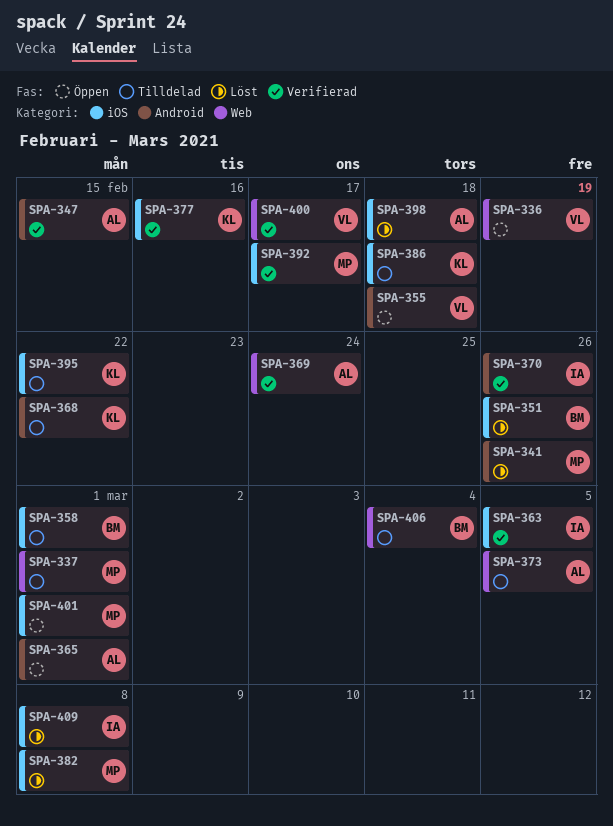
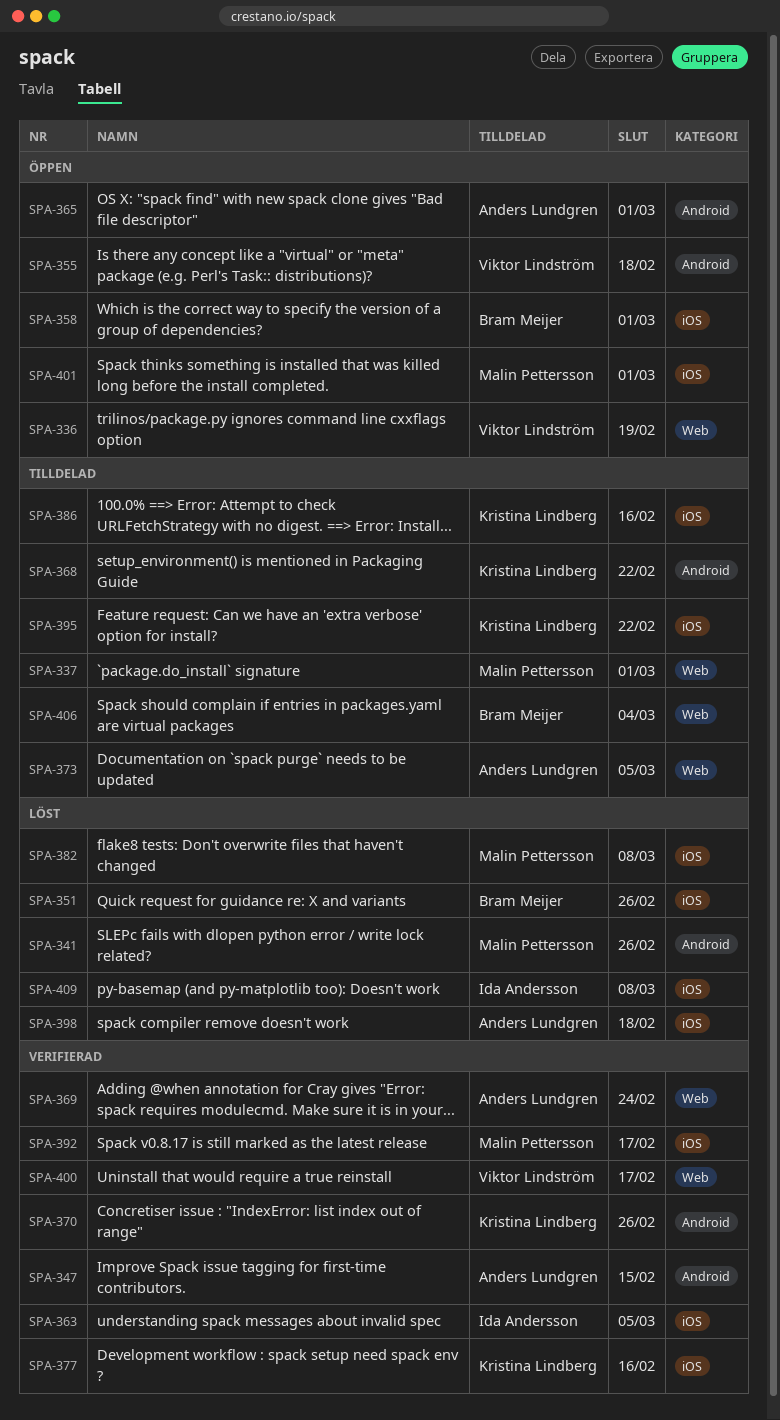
SPA-358, status: Tilldelad -> Öppen
SPA-370, owner: Ida Andersson -> Kristina Lindberg
SPA-386, due: Feb 18 -> Feb 16

